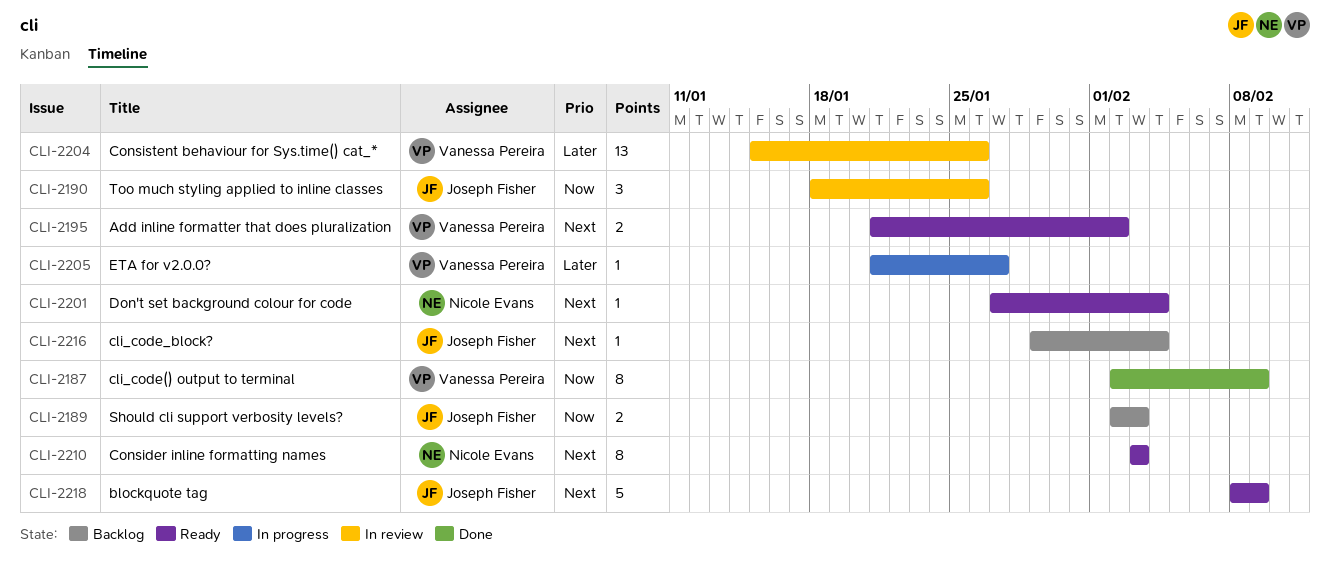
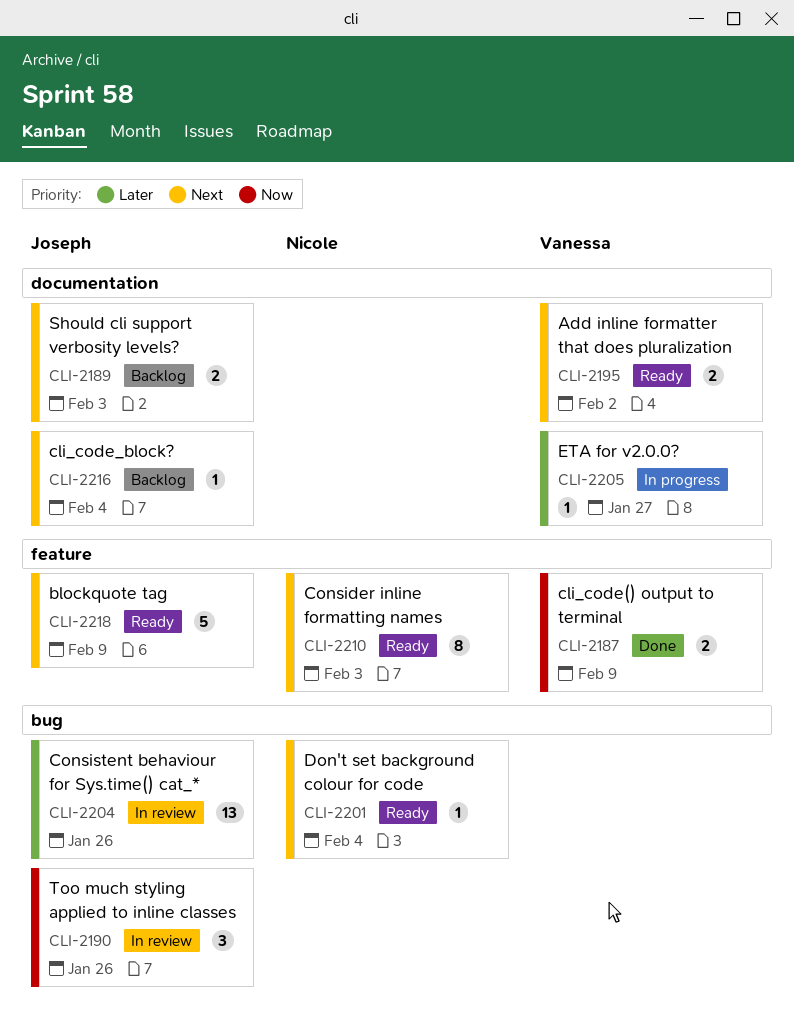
CLI-2187, estimate: 8 -> 2
CLI-2189, priority: Now -> Next
CLI-2204, owner: Vanessa Pereira -> Joseph Fisher

